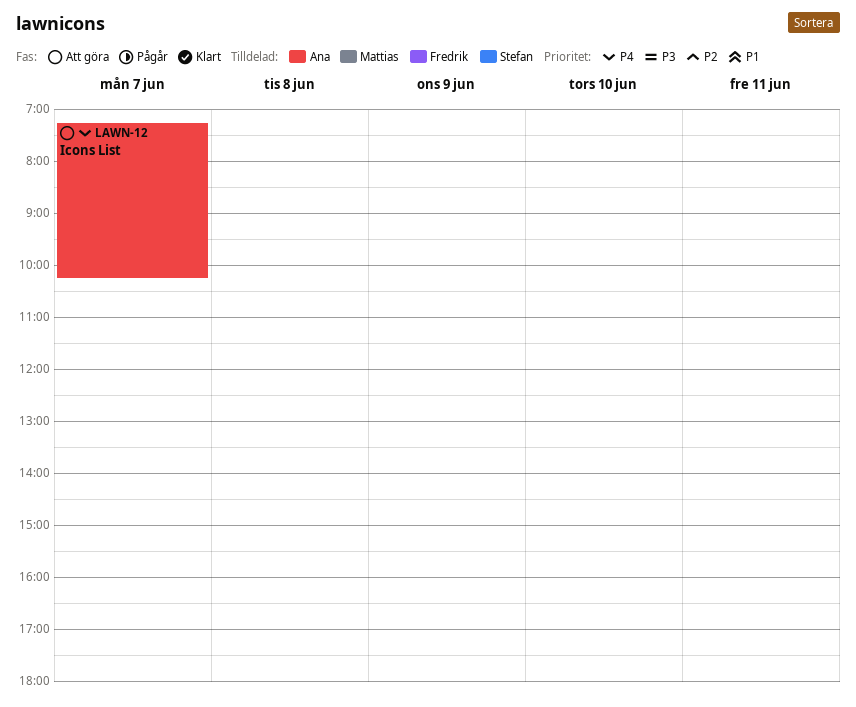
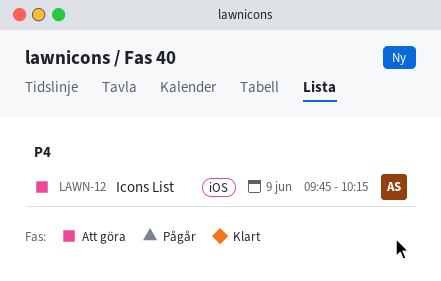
LAWN-12, day: Jun 7 -> Jun 9
LAWN-12, begins: 07:15 -> 09:45

